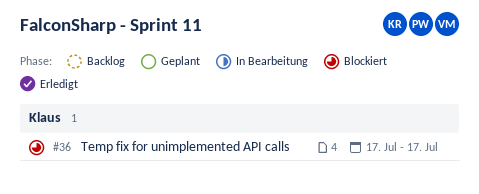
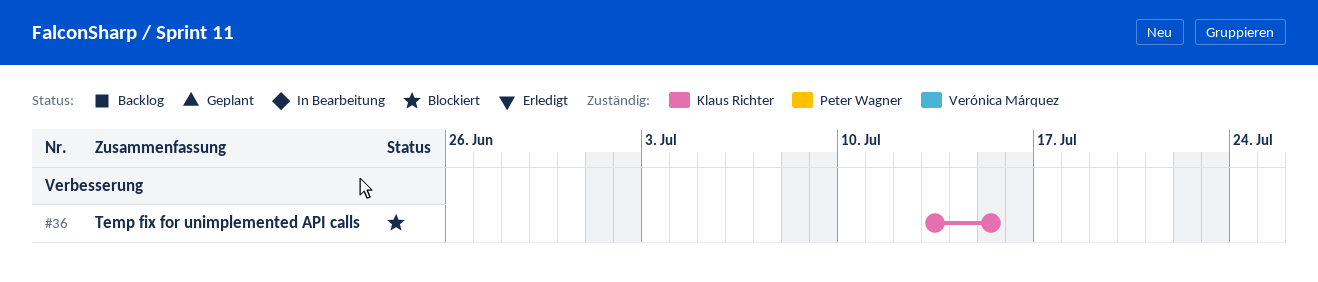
#36, start: Jul 17 -> Jul 13
#36, due: Jul 17 -> Jul 15

